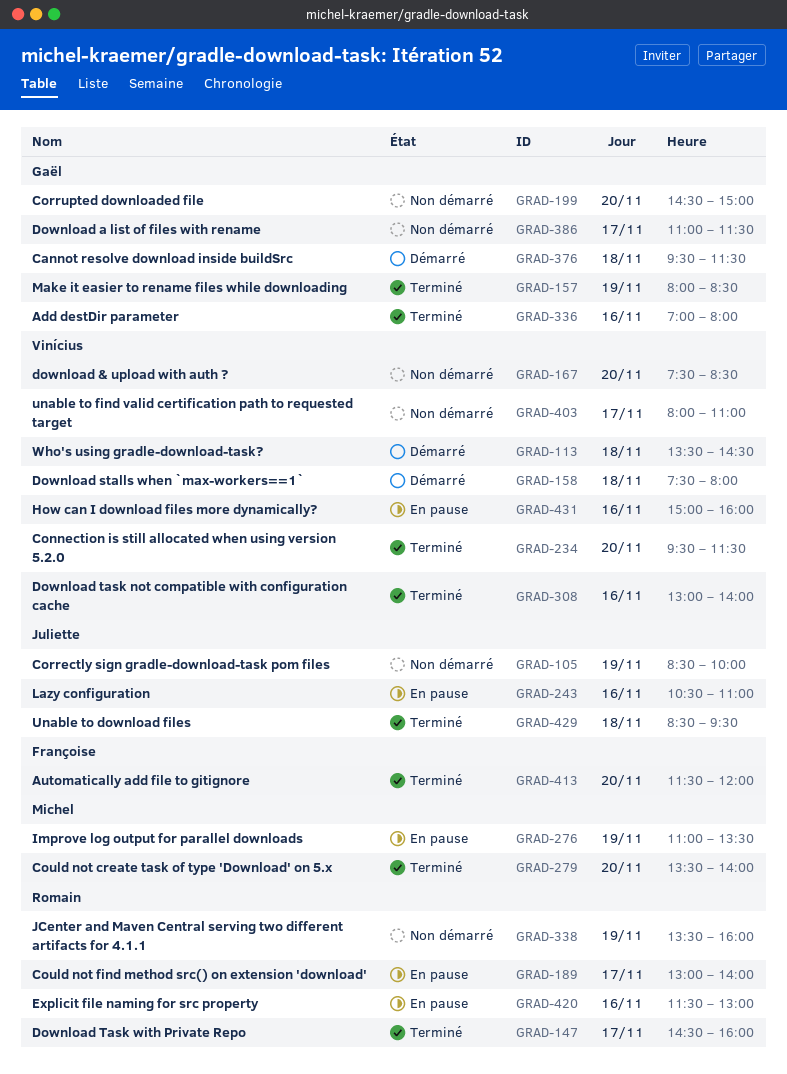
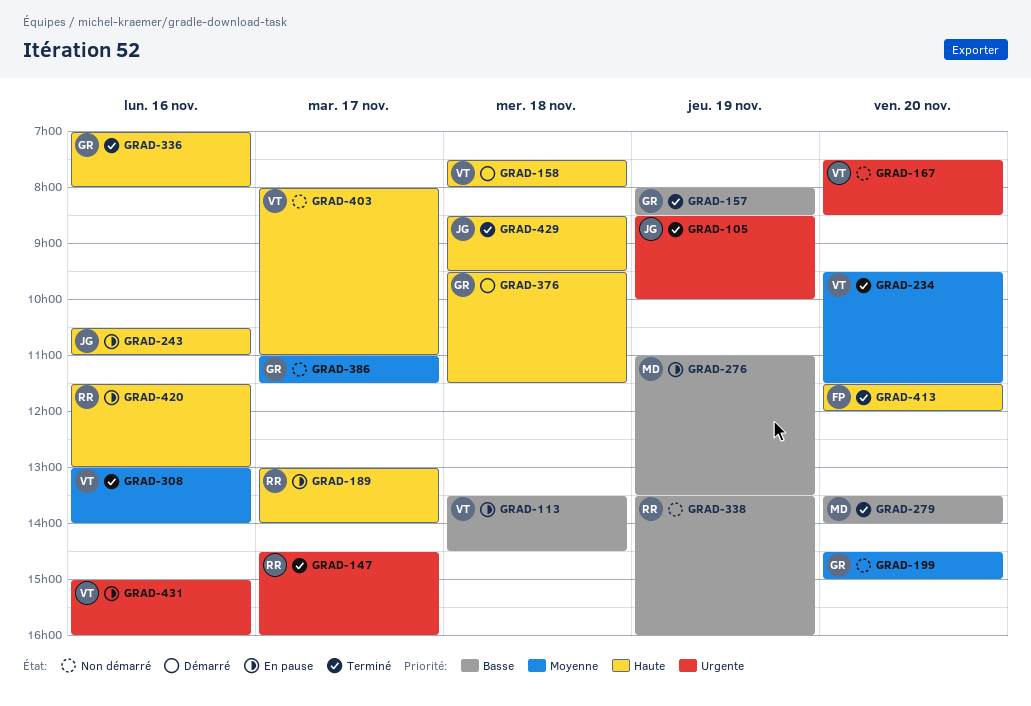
GRAD-105, status: Non démarré -> Terminé
GRAD-113, status: Démarré -> En pause

